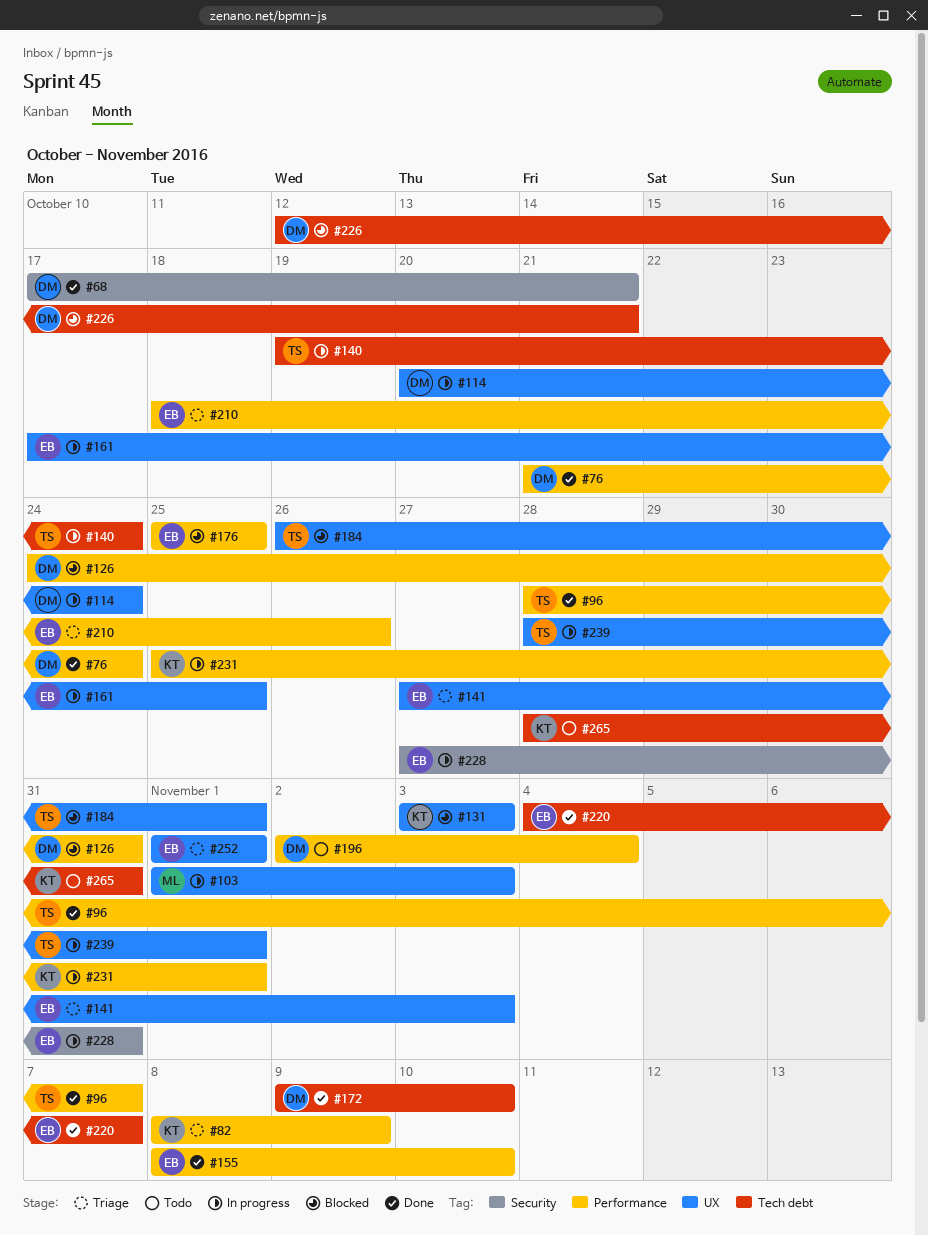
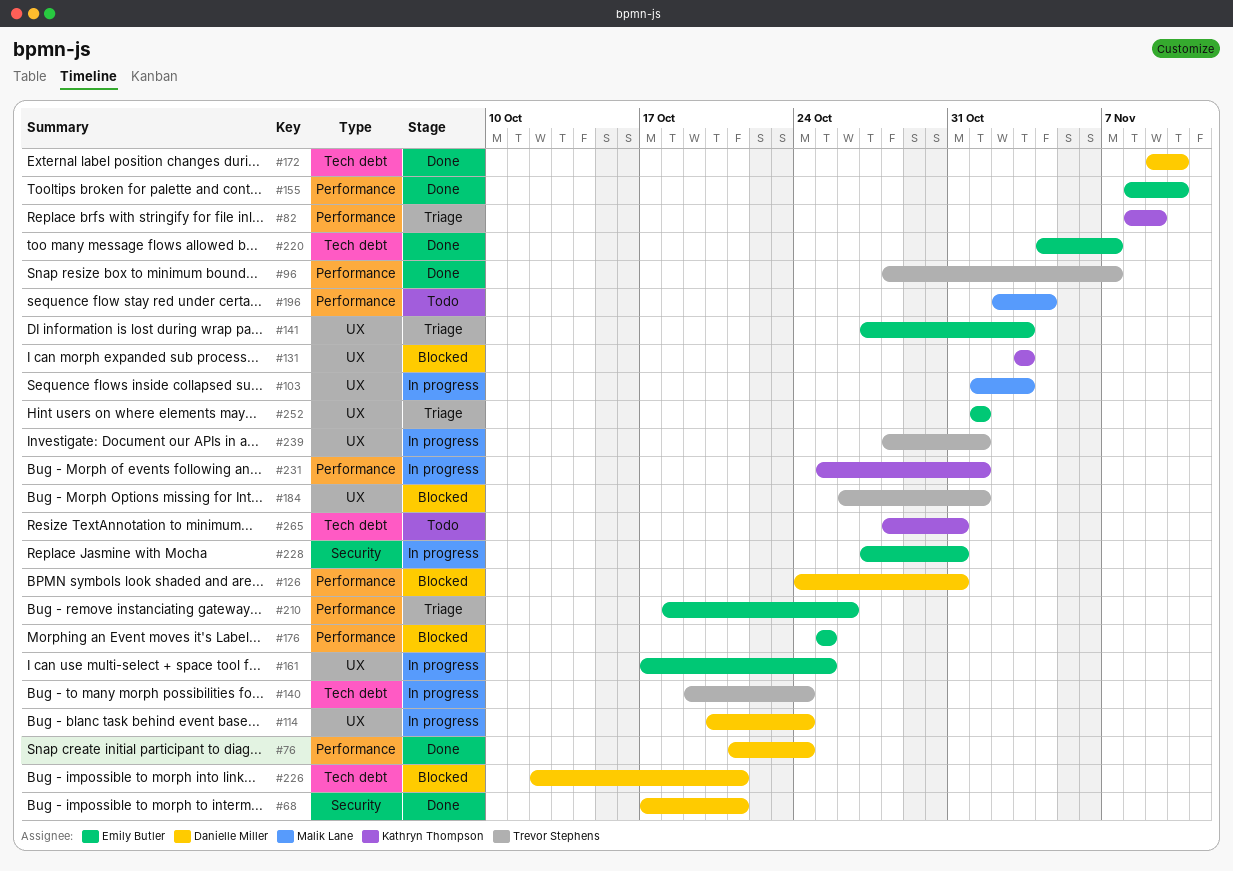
#196, owner: Danielle Miller -> Malik Lane

